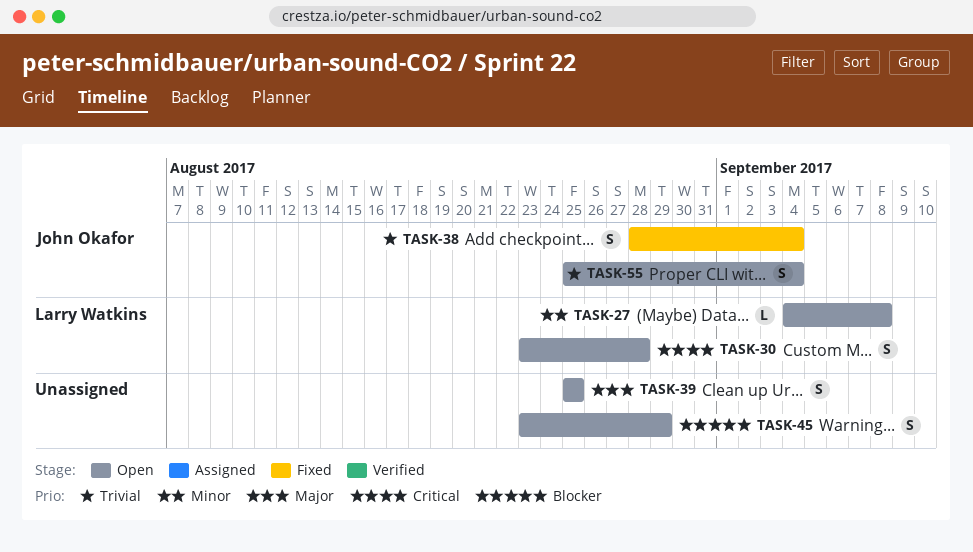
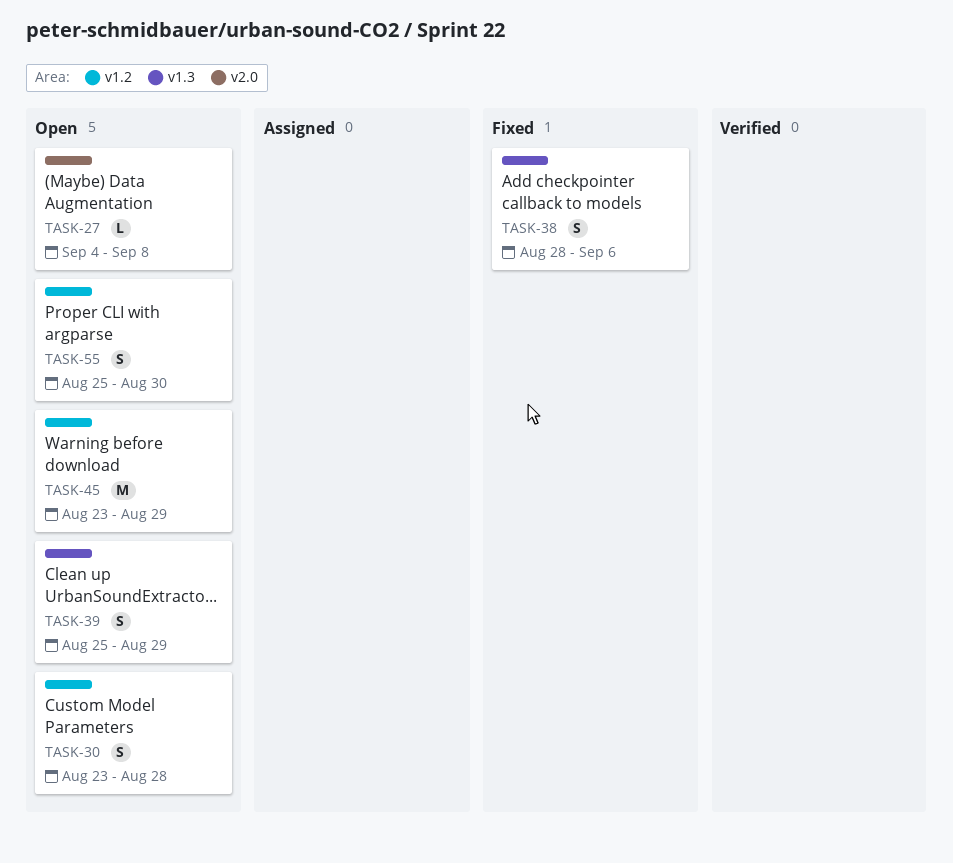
TASK-38, due: Sep 4 -> Sep 6
TASK-39, due: Aug 25 -> Aug 29
TASK-45, estimate: S -> M
TASK-55, due: Sep 4 -> Aug 30

